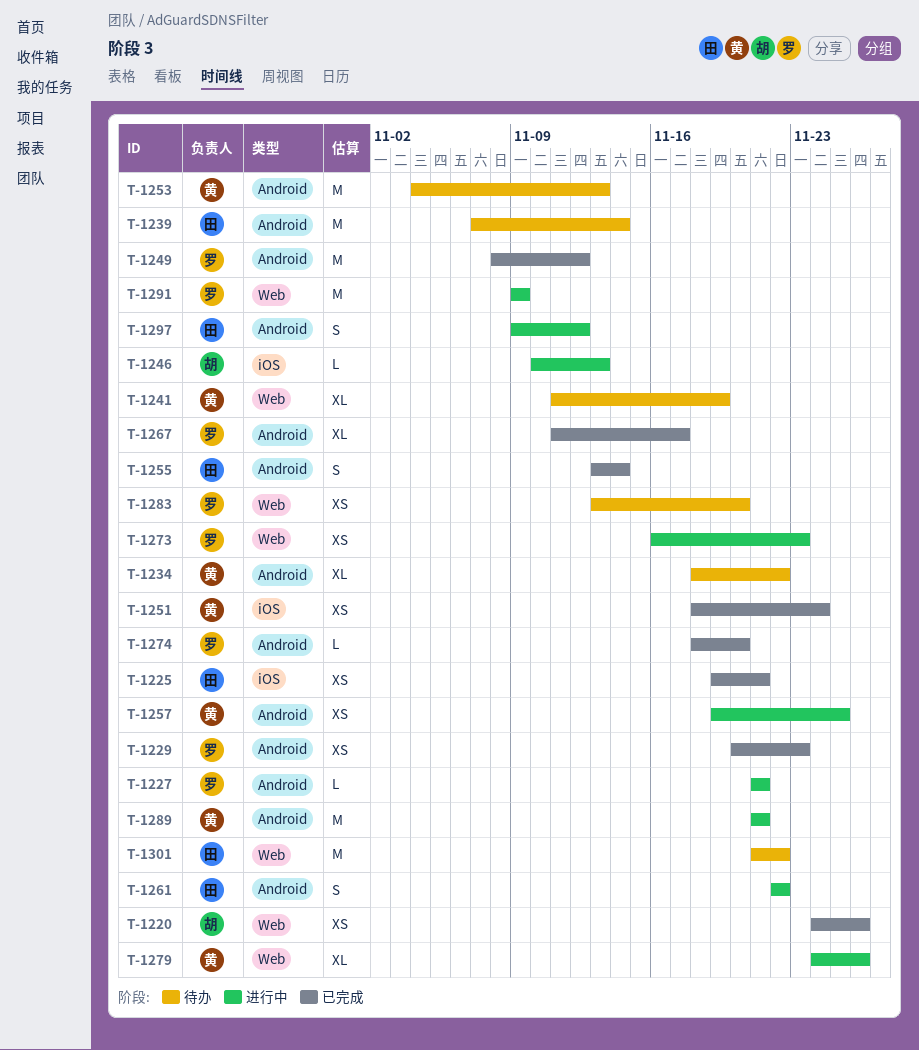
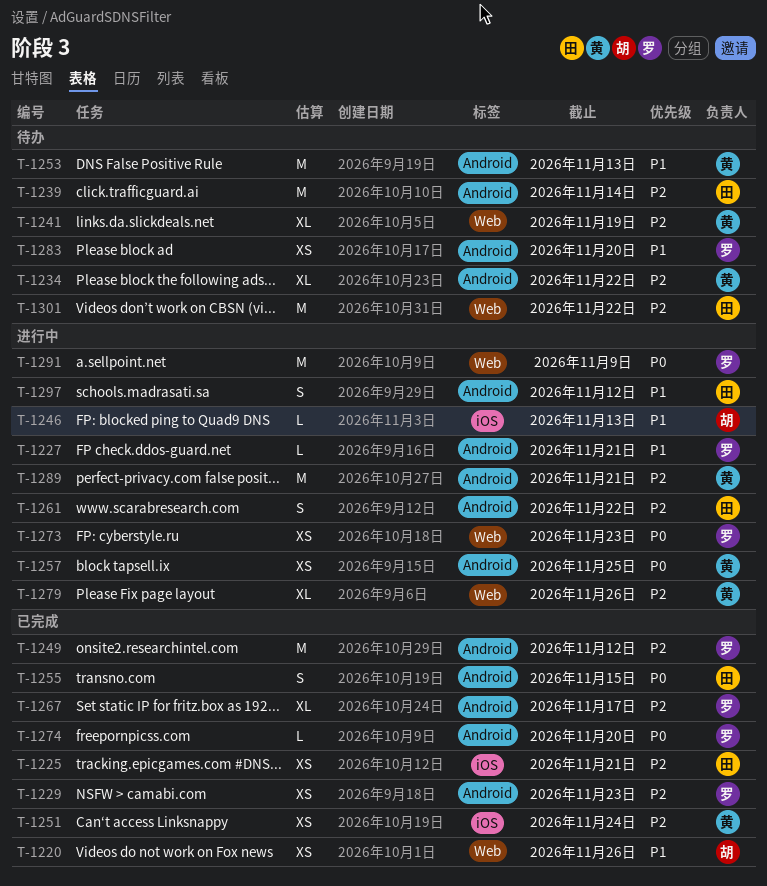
T-1255, due: Nov 14 -> Nov 15
T-1283, label: Web -> Android

